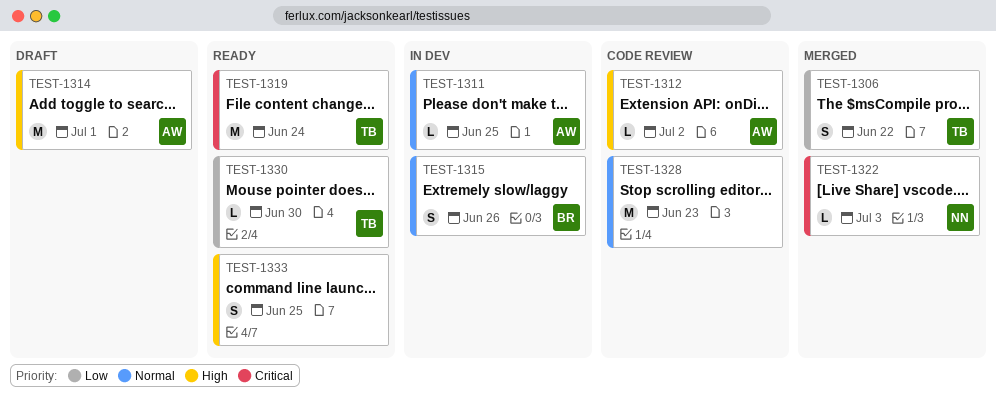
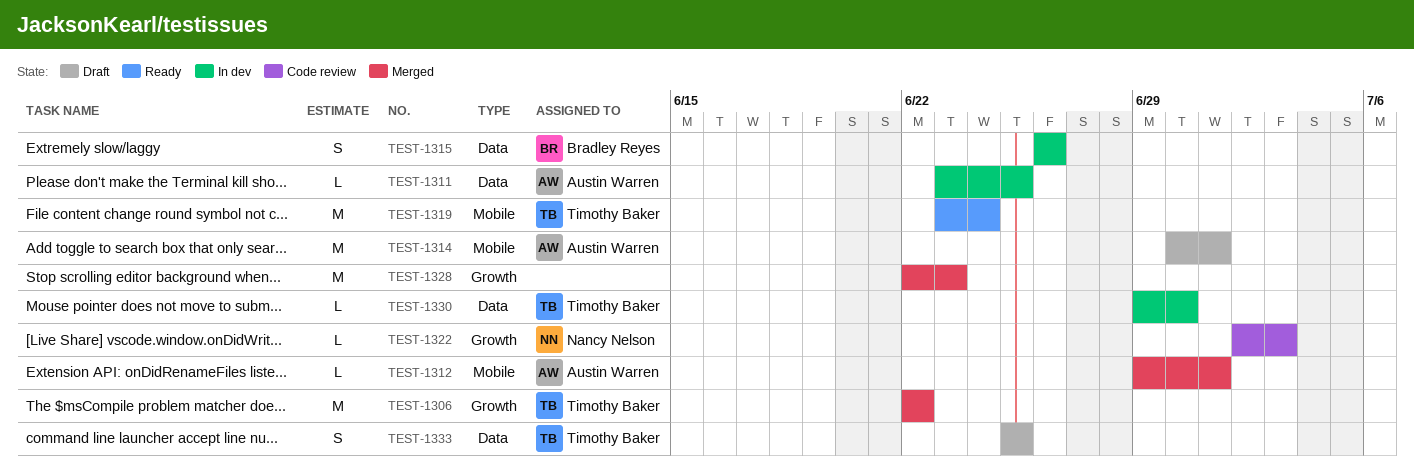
TEST-1306, estimate: S -> M
TEST-1312, status: Code review -> Merged
TEST-1312, due: Jul 2 -> Jul 1
TEST-1322, status: Merged -> Code review
TEST-1328, status: Code review -> Merged
TEST-1330, status: Ready -> In dev
TEST-1333, status: Ready -> Draft
TEST-1333, owner: none -> Timothy Baker

